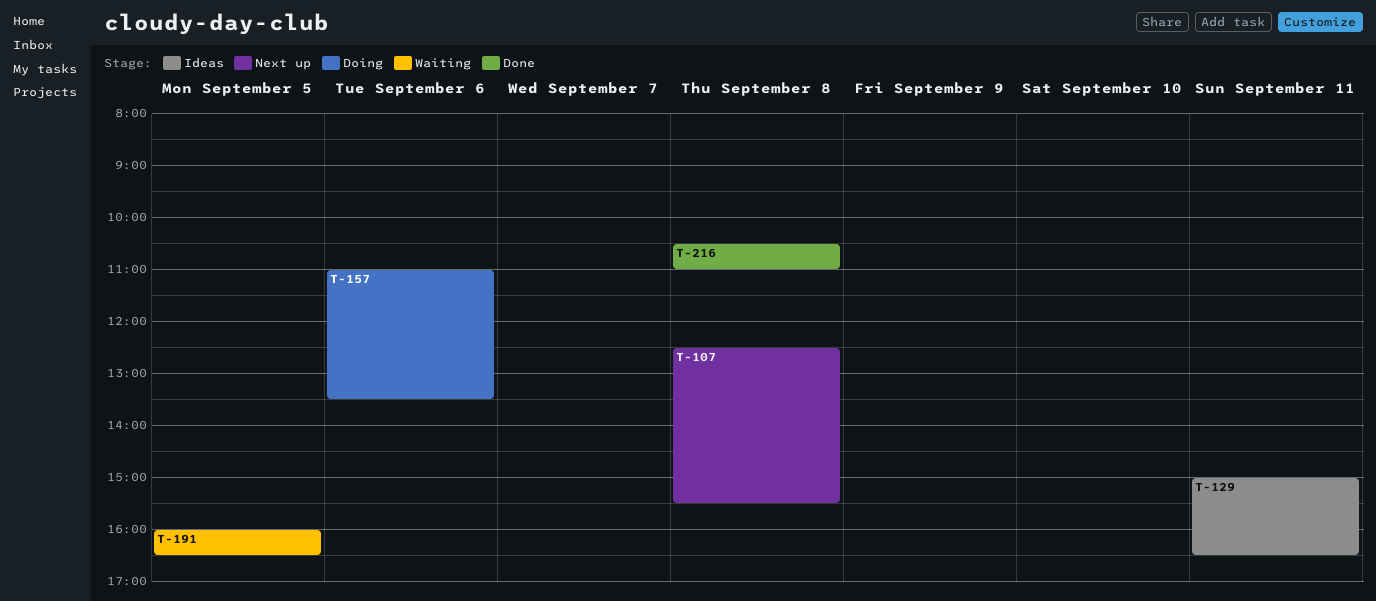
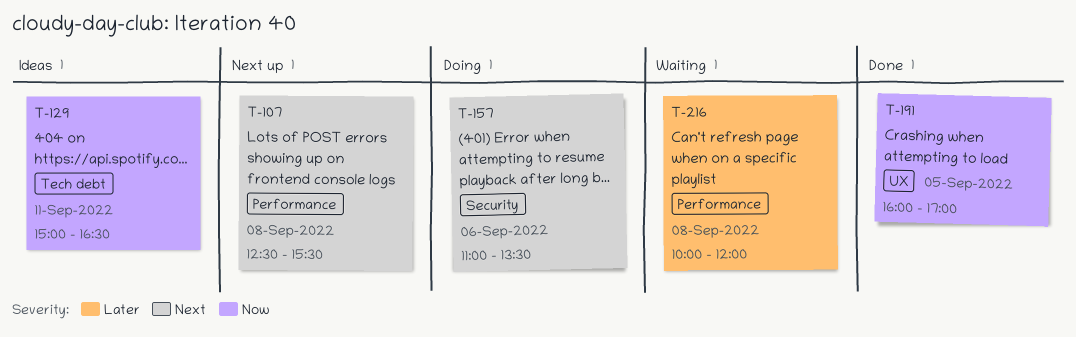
T-191, status: Waiting -> Done
T-191, ends: 16:30 -> 17:00
T-216, status: Done -> Waiting
T-216, begins: 10:30 -> 10:00
T-216, ends: 11:00 -> 12:00

